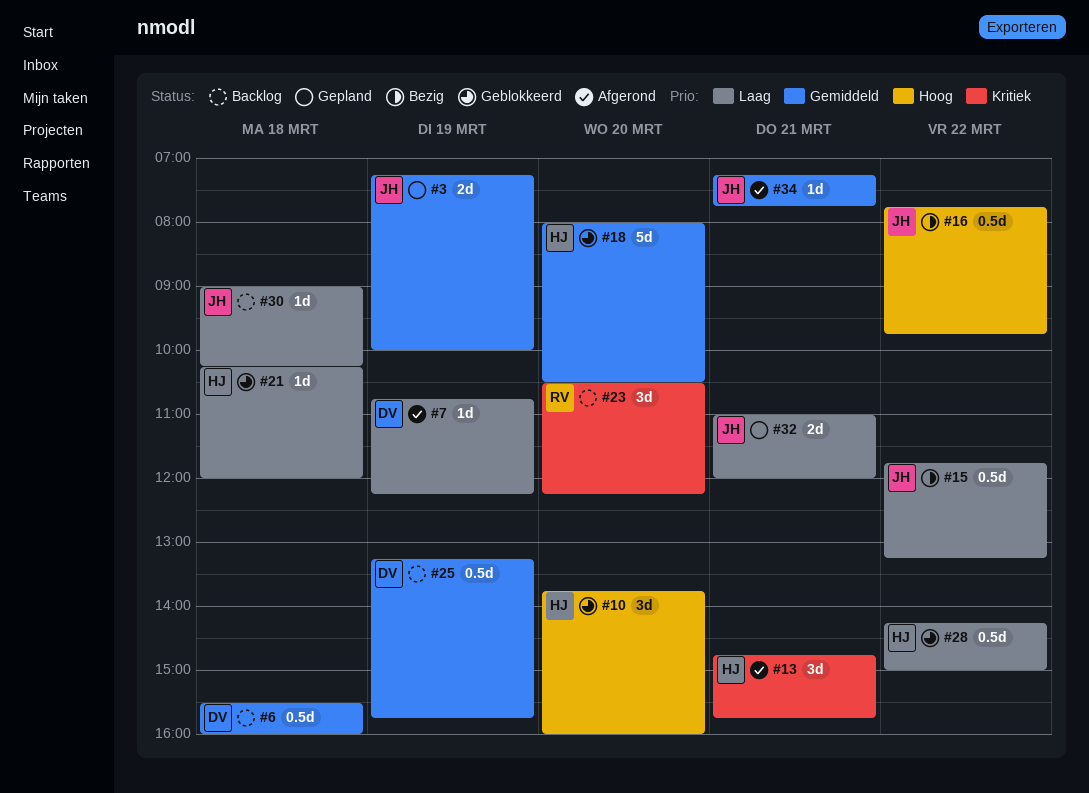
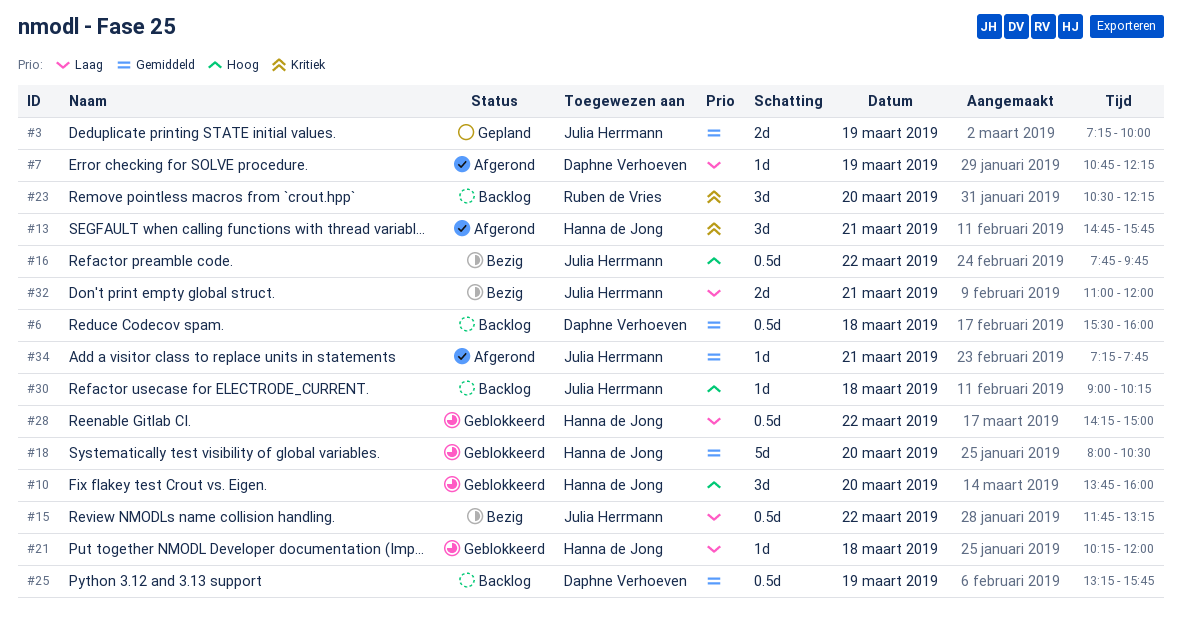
#30, priority: Laag -> Hoog
#32, status: Gepland -> Bezig

